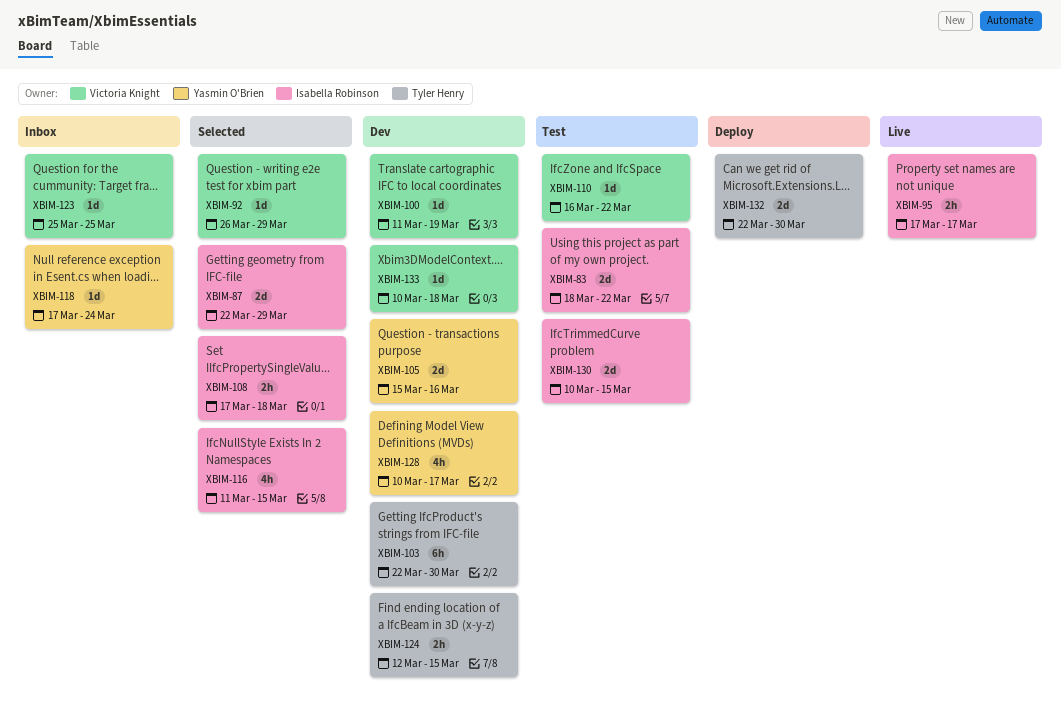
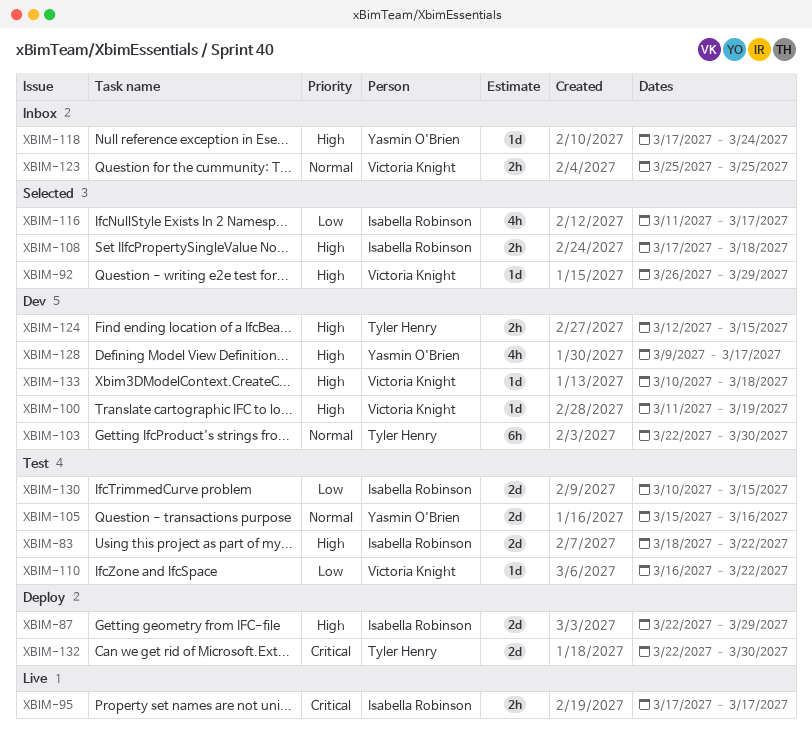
XBIM-87, status: Selected -> Deploy
XBIM-105, status: Dev -> Test
XBIM-116, due: Mar 15 -> Mar 17
XBIM-123, estimate: 1d -> 2h
XBIM-128, start: Mar 10 -> Mar 9

